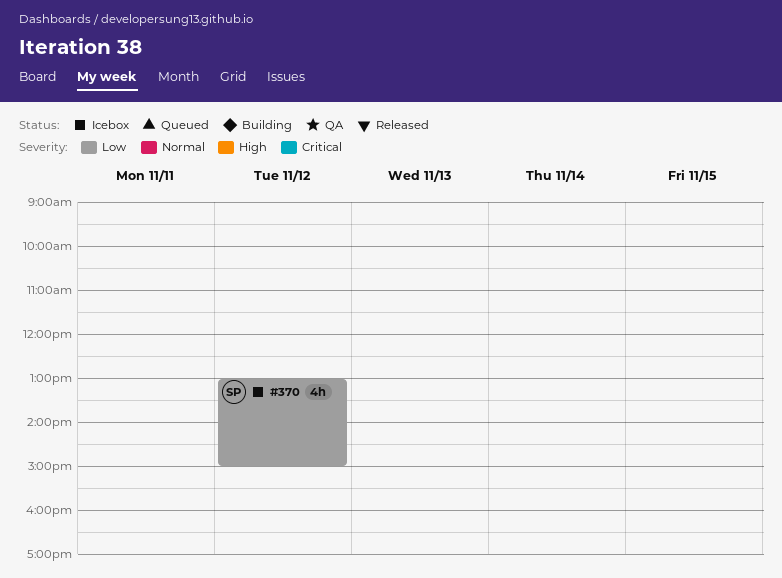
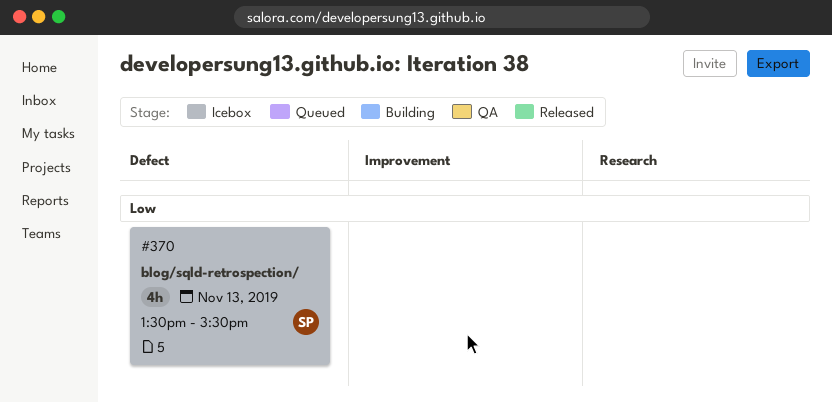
#370, day: Nov 12 -> Nov 13
#370, begins: 13:00 -> 13:30
#370, ends: 15:00 -> 15:30

